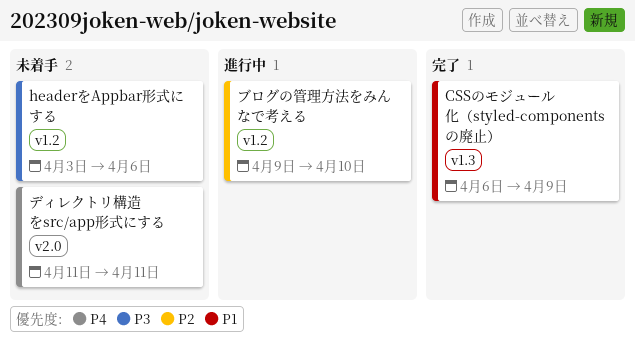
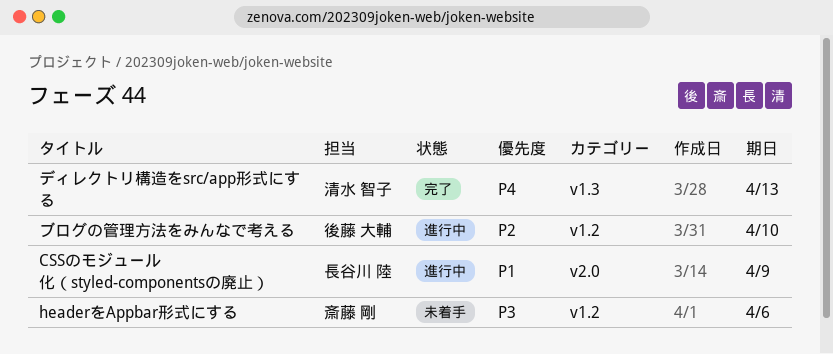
CSSのモジュール化（styled-componentsの廃止）, status: 完了 -> 進行中
CSSのモジュール化（styled-componentsの廃止）, label: v1.3 -> v2.0
ディレクトリ構造をsrc/app形式にする, status: 未着手 -> 完了
ディレクトリ構造をsrc/app形式にする, label: v2.0 -> v1.3
ディレクトリ構造をsrc/app形式にする, due: Apr 11 -> Apr 13

